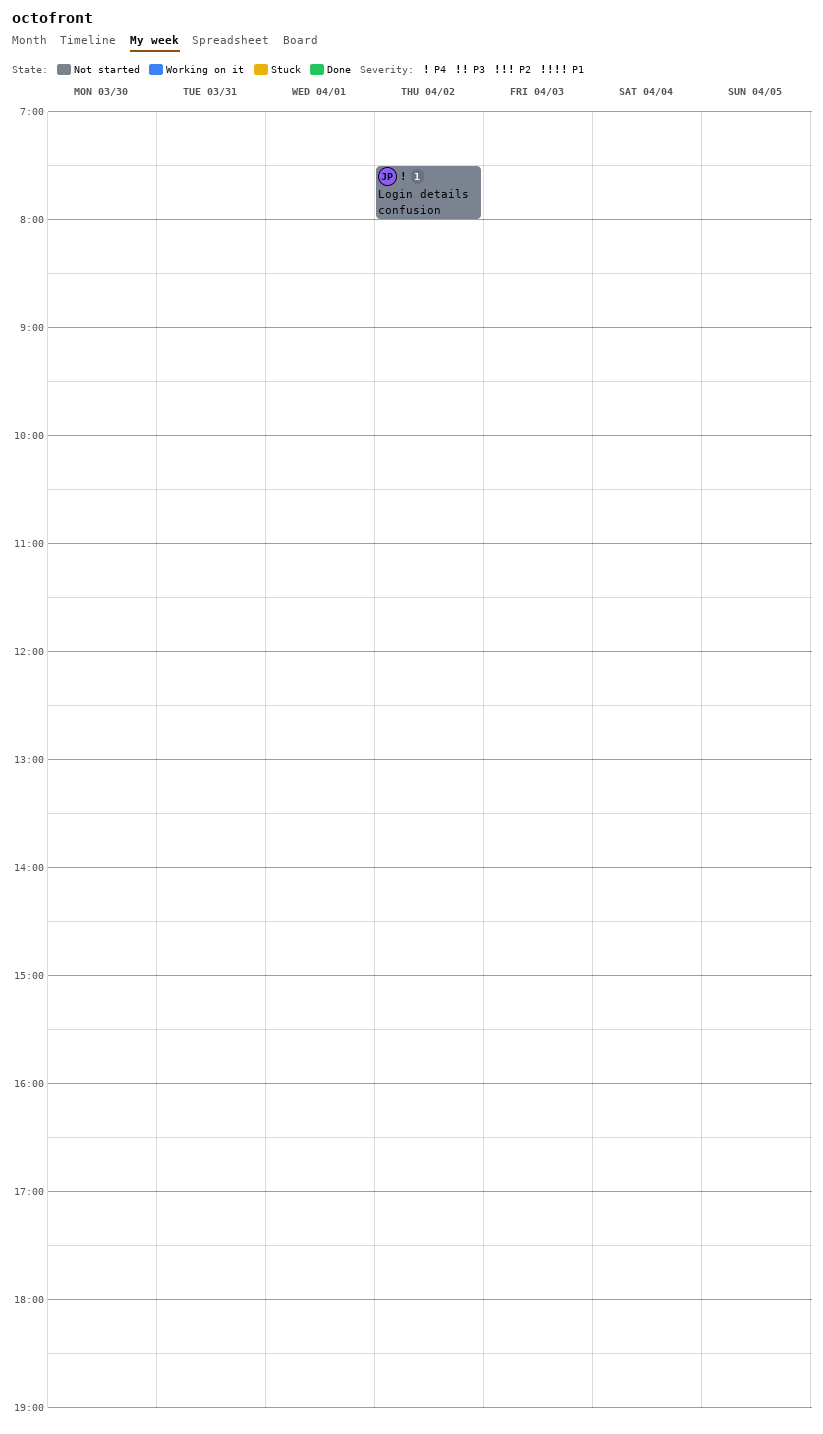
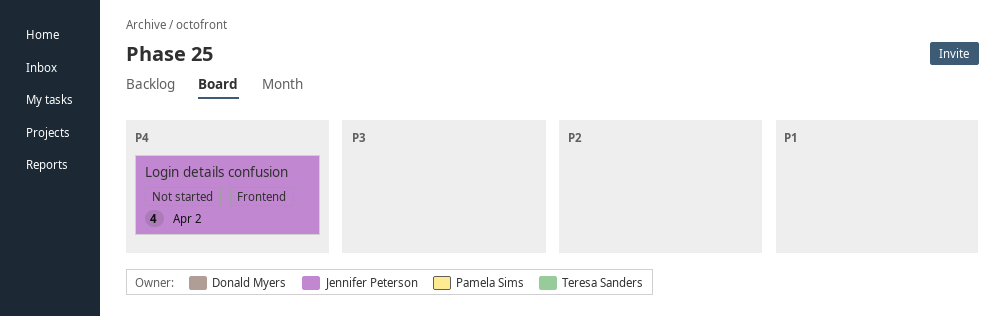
Login details confusion, estimate: 1 -> 4

